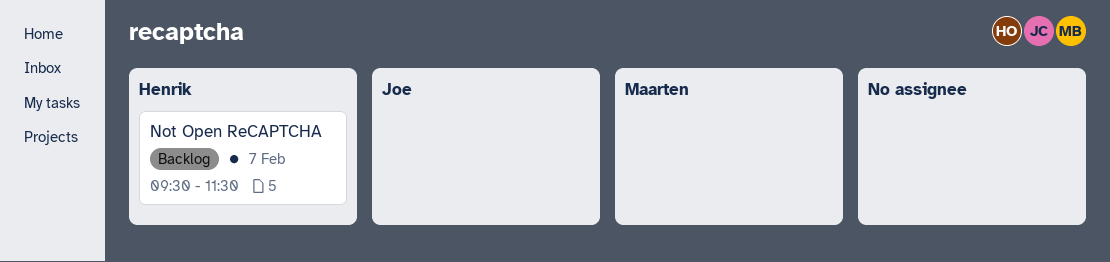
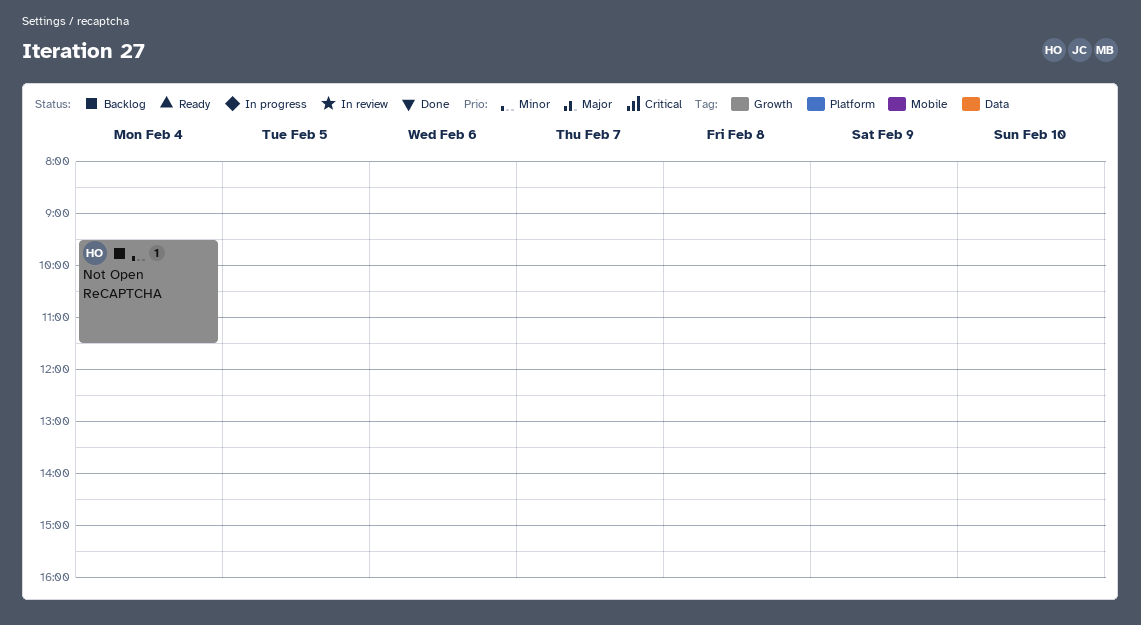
Not Open ReCAPTCHA, day: Feb 7 -> Feb 4

